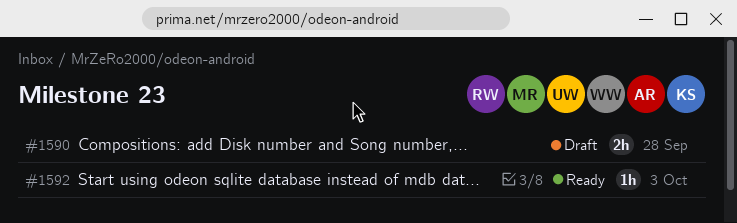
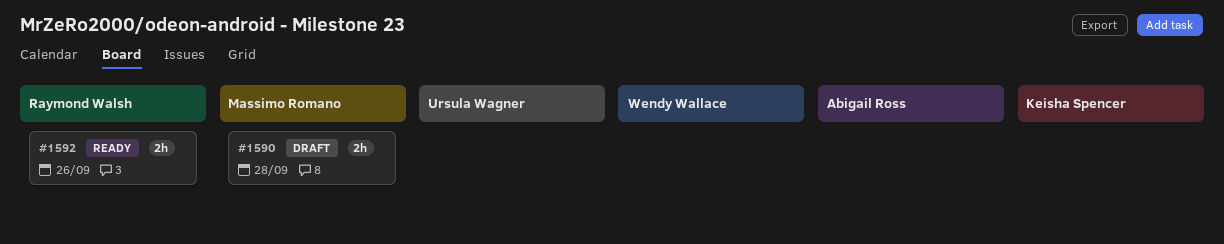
#1592, estimate: 1h -> 2h
#1592, due: Oct 3 -> Sep 26

